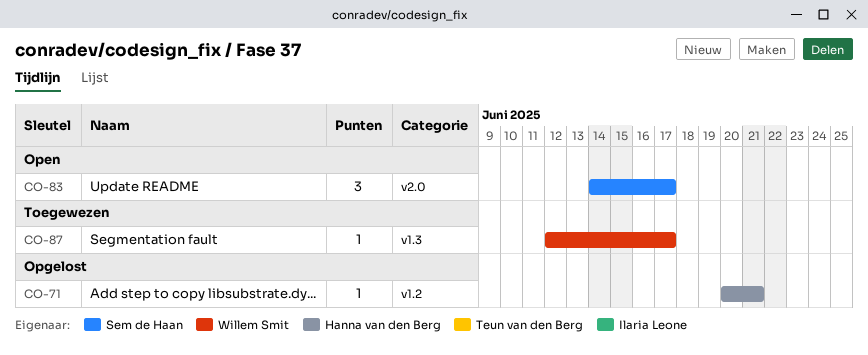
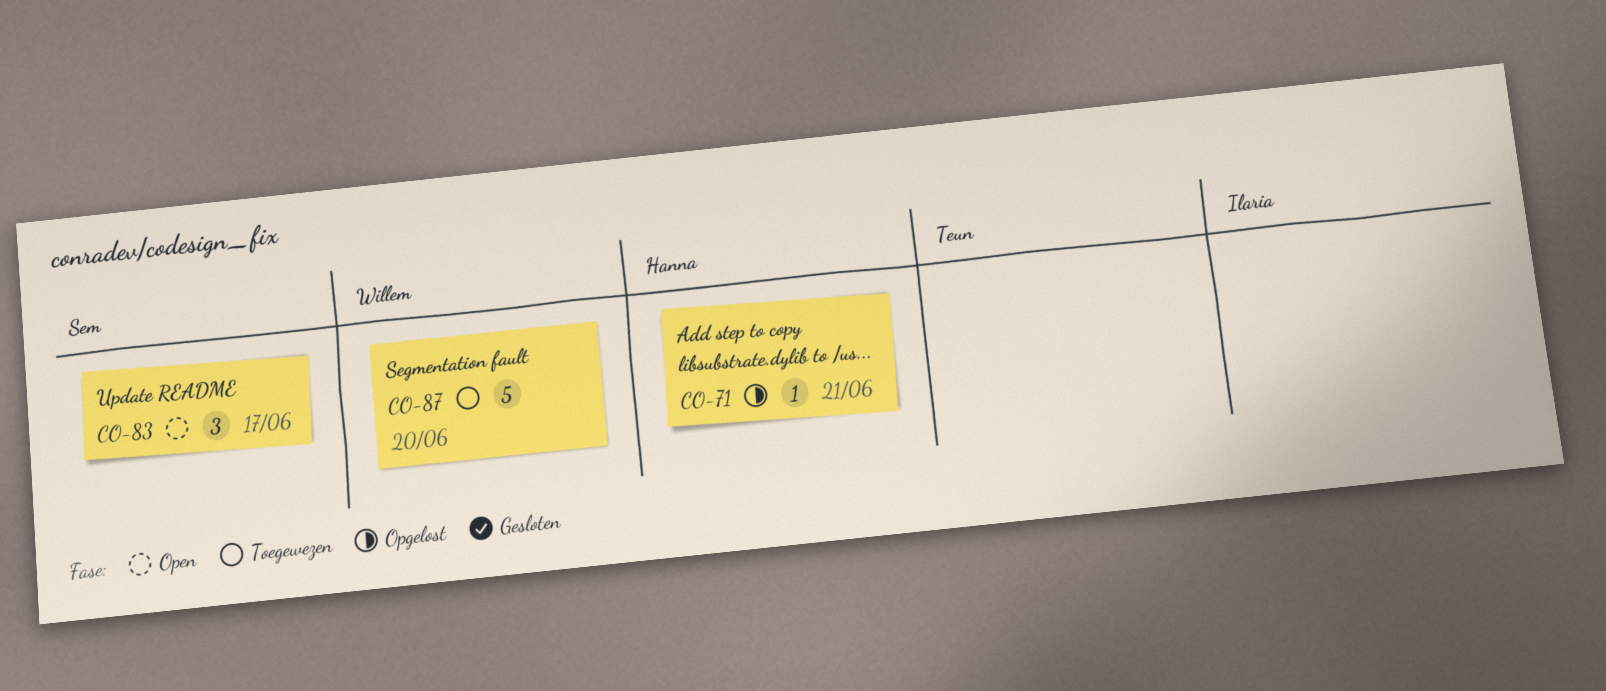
CO-87, estimate: 1 -> 5
CO-87, due: Jun 17 -> Jun 20

